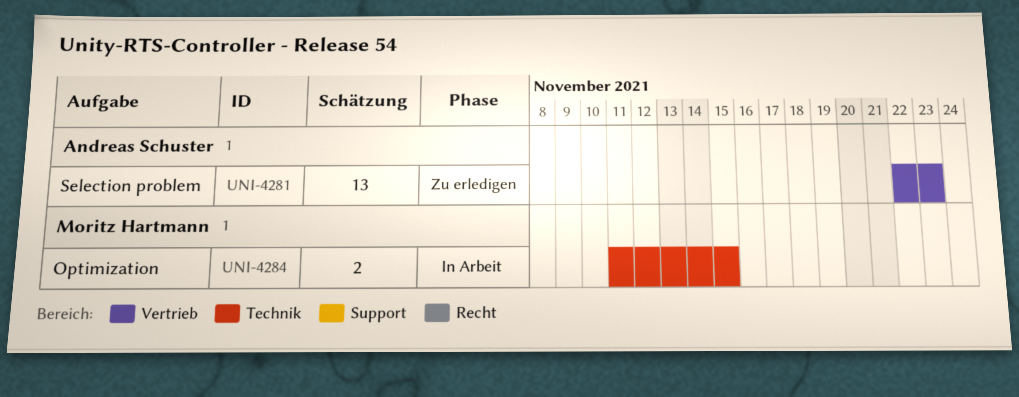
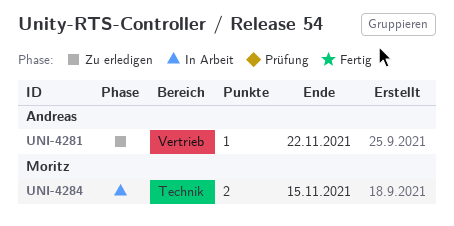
UNI-4281, estimate: 13 -> 1
UNI-4281, due: Nov 23 -> Nov 22

